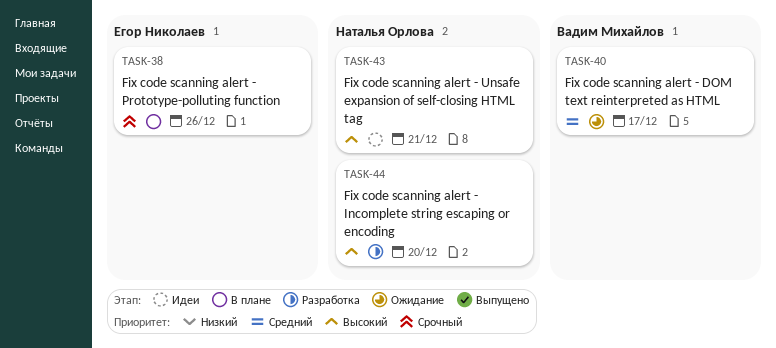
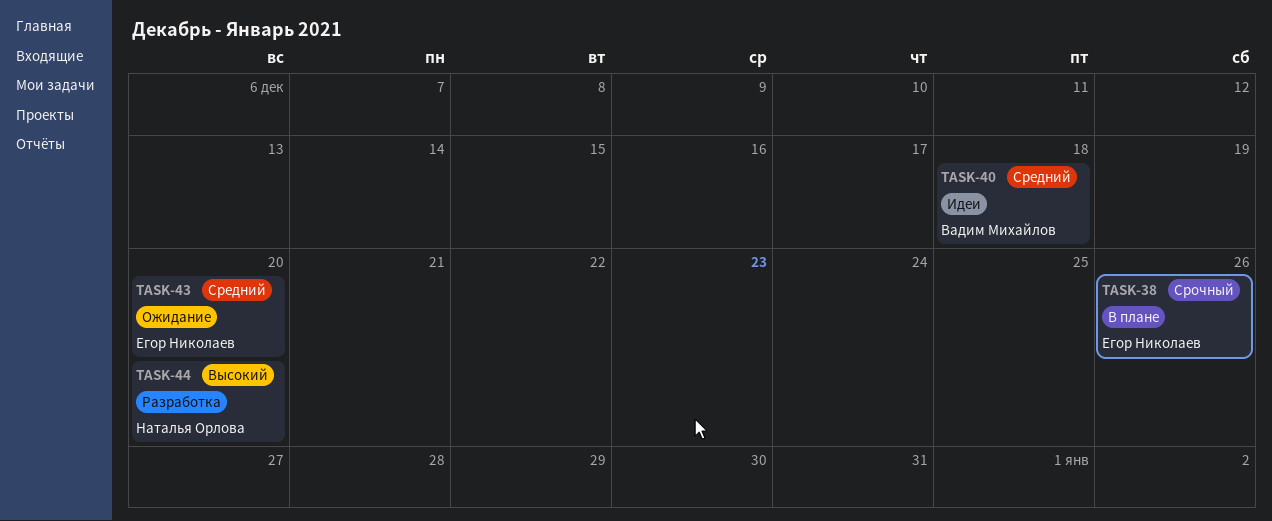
TASK-40, status: Ожидание -> Идеи
TASK-40, due: Dec 17 -> Dec 18
TASK-43, status: Идеи -> Ожидание
TASK-43, owner: Наталья Орлова -> Егор Николаев
TASK-43, priority: Высокий -> Средний
TASK-43, due: Dec 21 -> Dec 20

